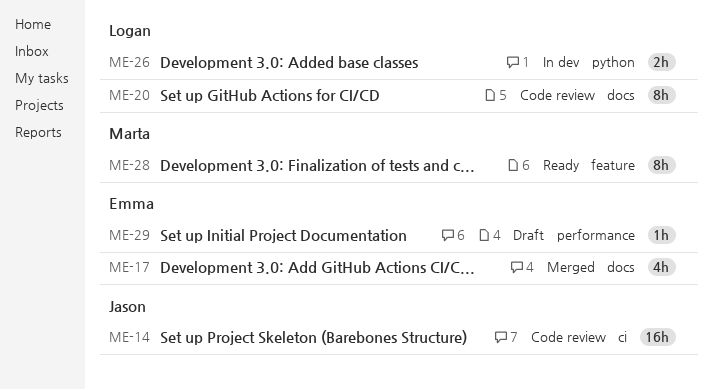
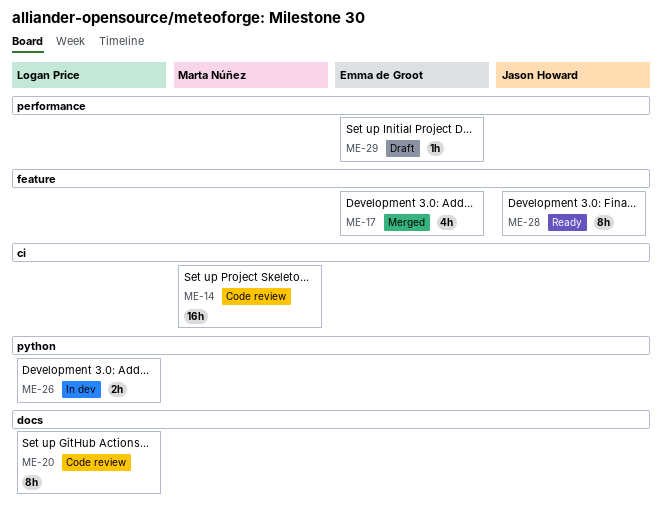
ME-14, owner: Jason Howard -> Marta Núñez
ME-17, label: docs -> feature
ME-28, owner: Marta Núñez -> Jason Howard

